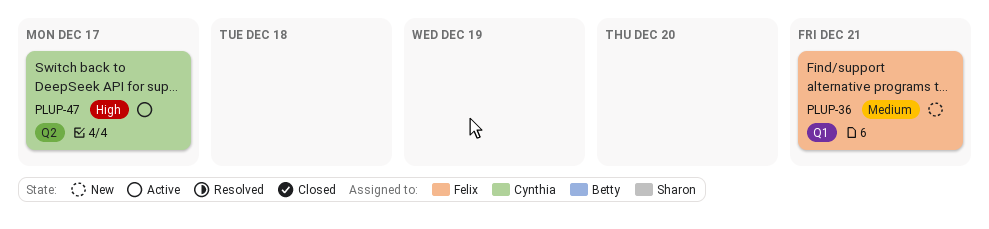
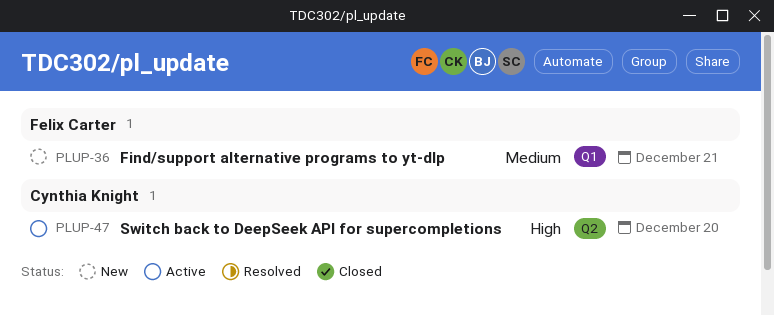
PLUP-47, due: Dec 17 -> Dec 20

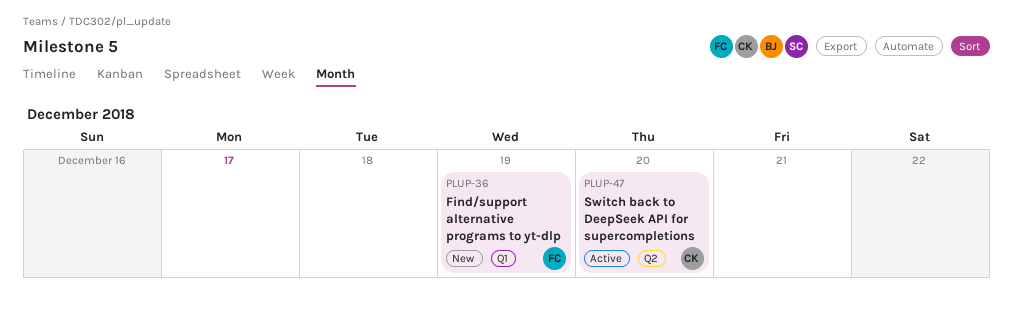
PLUP-36, due: Dec 21 -> Dec 19

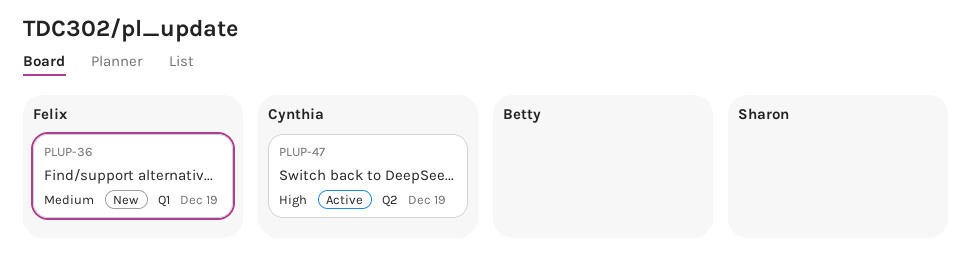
PLUP-47, due: Dec 20 -> Dec 19

